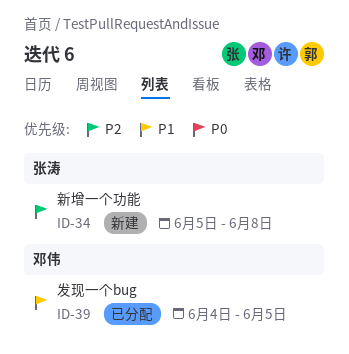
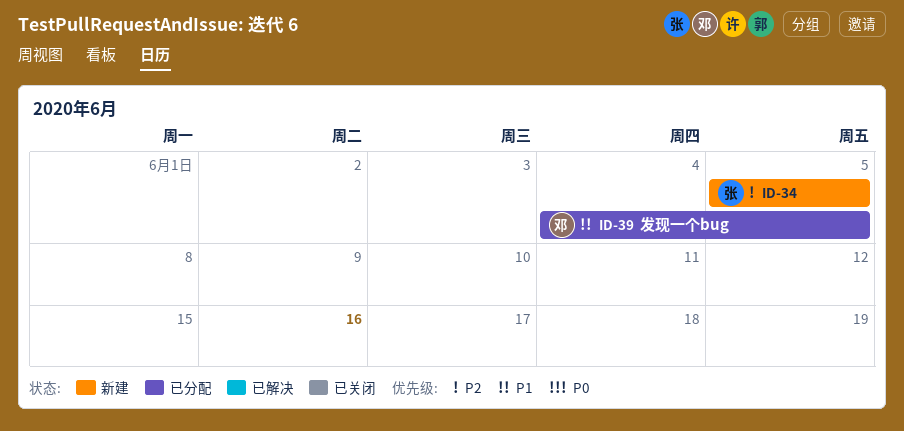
ID-34, due: Jun 8 -> Jun 5

